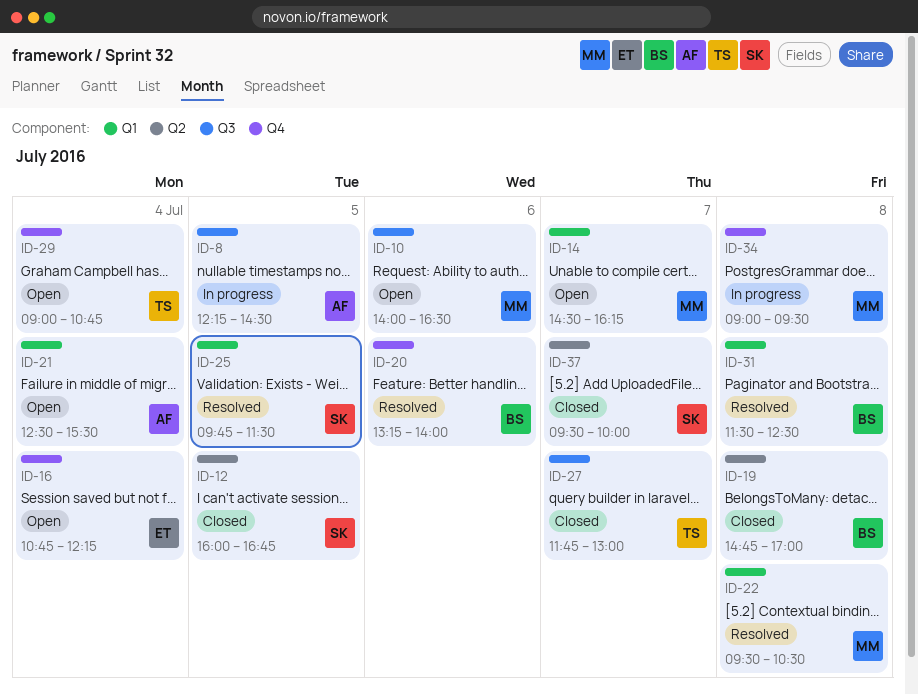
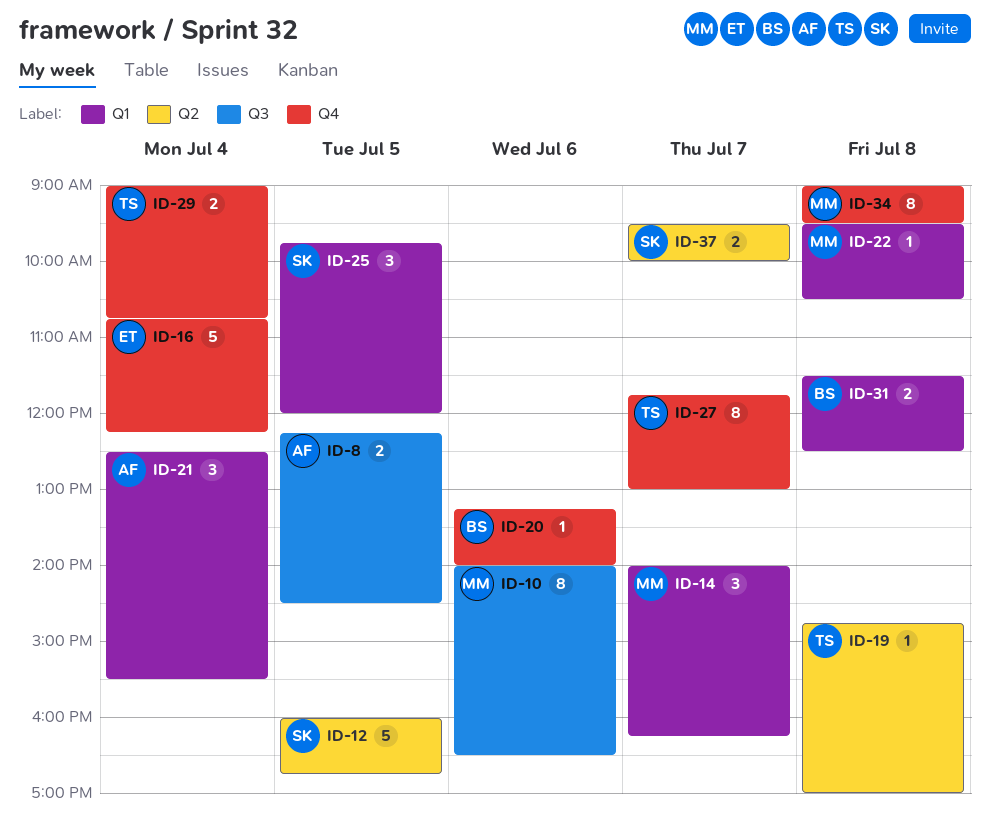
ID-14, begins: 14:30 -> 14:00
ID-19, owner: BS -> TS
ID-25, ends: 11:30 -> 12:00
ID-27, label: Q3 -> Q4

